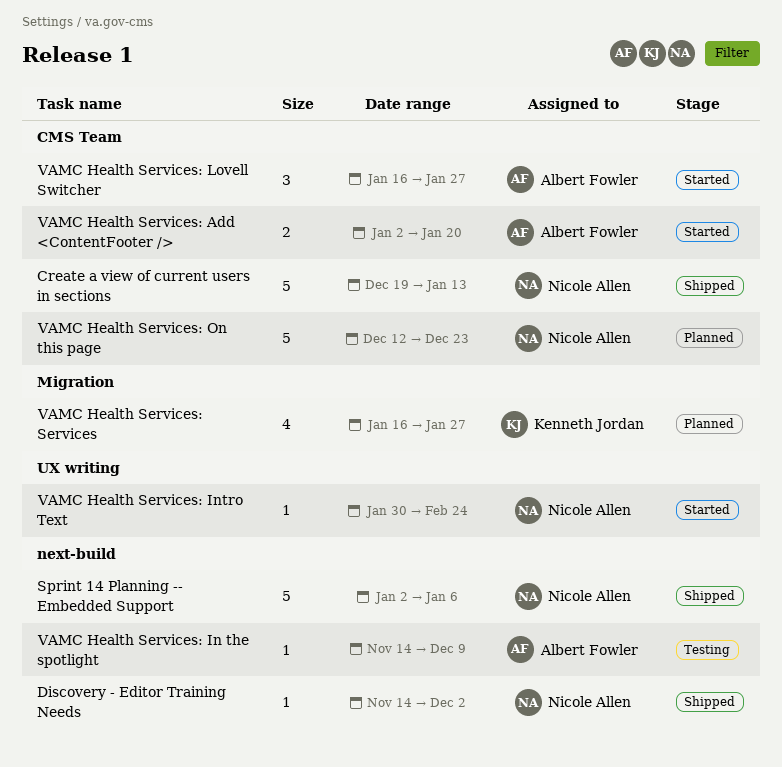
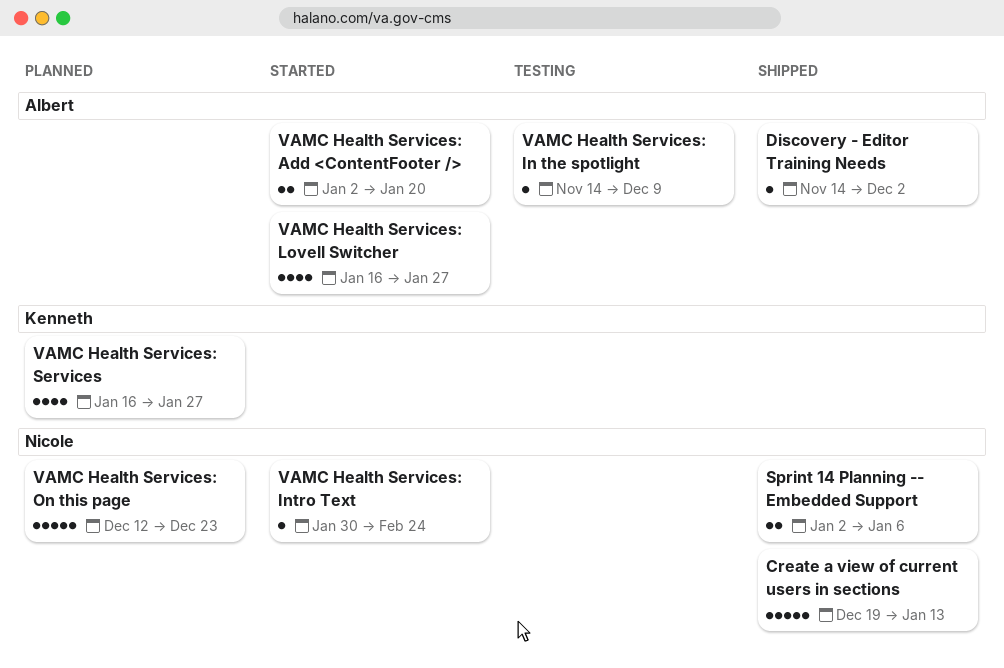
Discovery - Editor Training Needs, owner: Nicole Allen -> Albert Fowler
Sprint 14 Planning -- Embedded Support, estimate: 5 -> 2
VAMC Health Services: Lovell Switcher, estimate: 3 -> 4

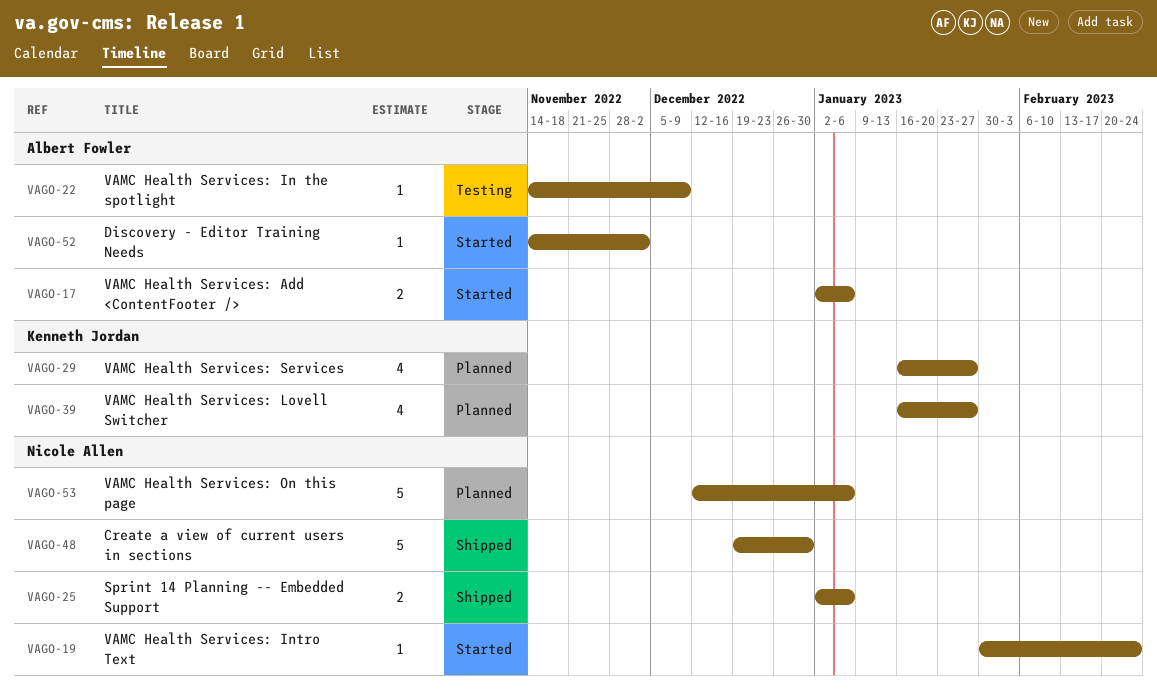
Create a view of current users in sections, due: Jan 13 -> Dec 30
Discovery - Editor Training Needs, status: Shipped -> Started
VAMC Health Services: Add <ContentFooter />, due: Jan 20 -> Jan 6
VAMC Health Services: Lovell Switcher, status: Started -> Planned
VAMC Health Services: Lovell Switcher, owner: Albert Fowler -> Kenneth Jordan
VAMC Health Services: On this page, due: Dec 23 -> Jan 6

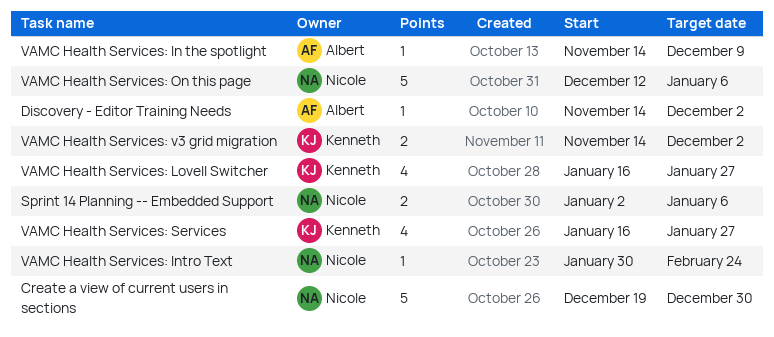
VAMC Health Services: Add <ContentFooter />: present -> none
VAMC Health Services: v3 grid migration: none -> present

